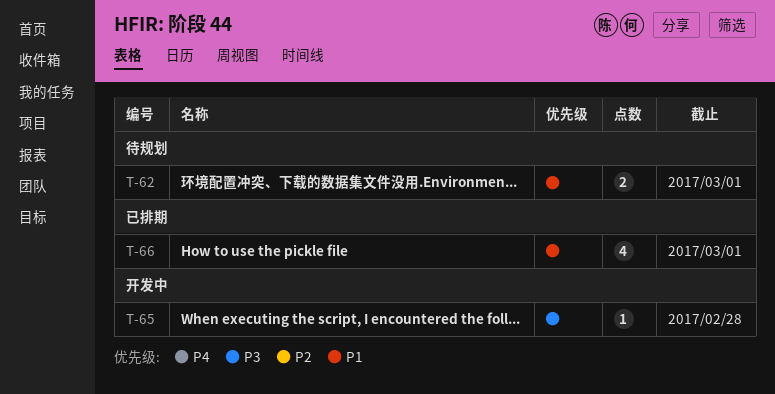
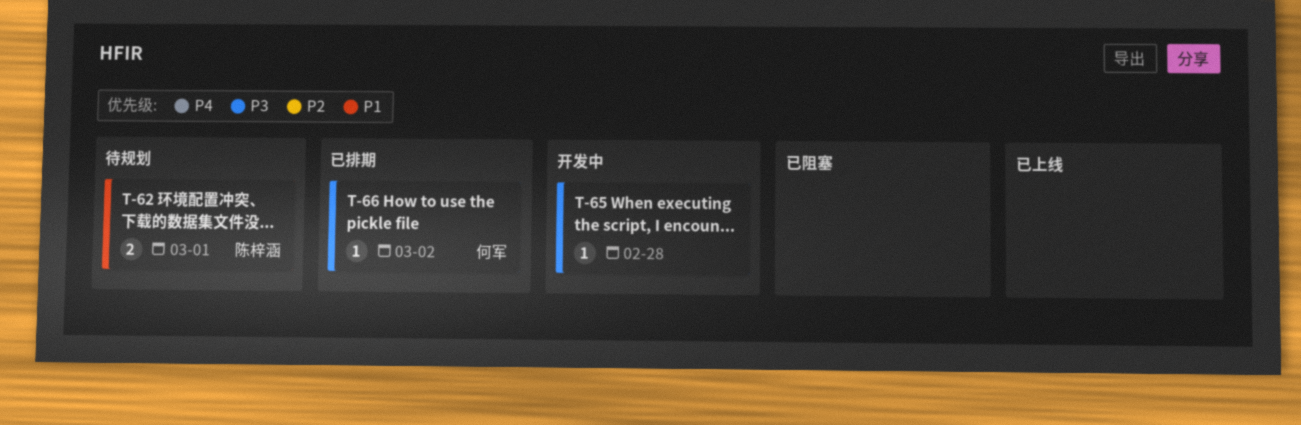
T-66, priority: P1 -> P3
T-66, estimate: 4 -> 1
T-66, due: Mar 1 -> Mar 2

